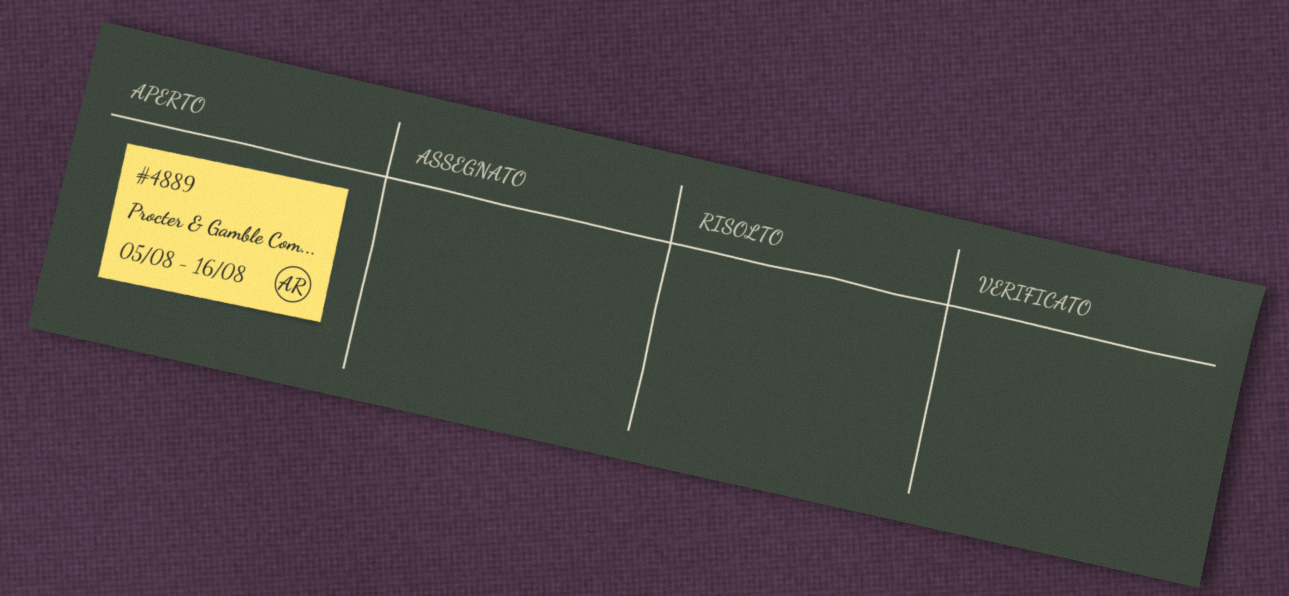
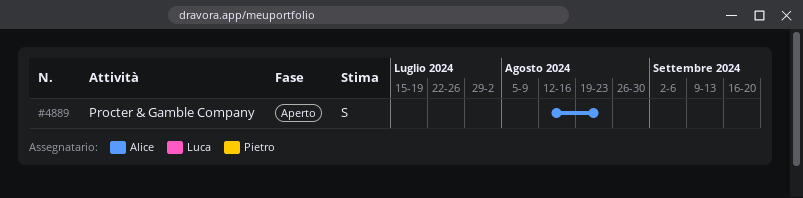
#4889, start: Aug 5 -> Aug 12
#4889, due: Aug 16 -> Aug 23

